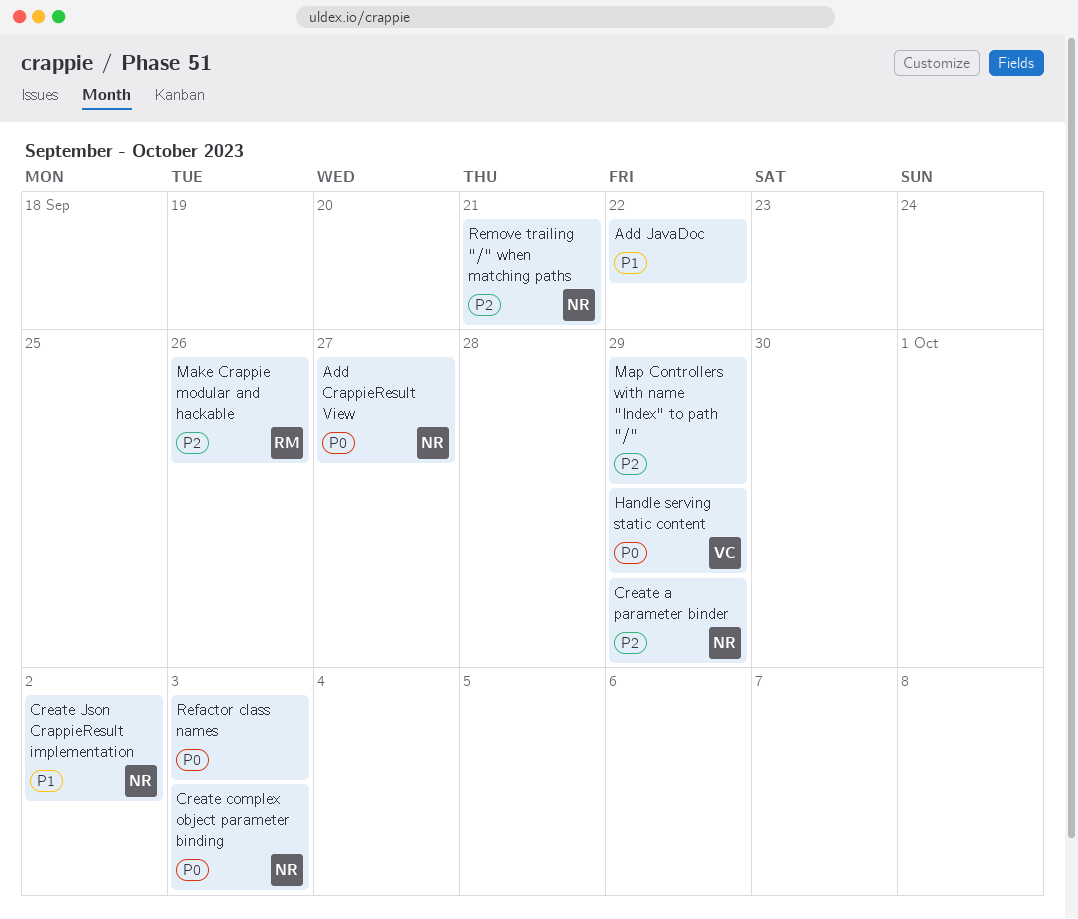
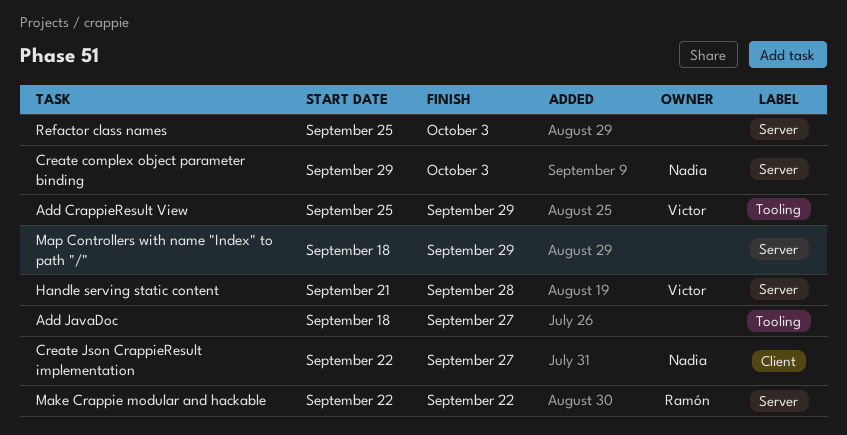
Add CrappieResult View, owner: Nadia -> Victor
Add CrappieResult View, due: Sep 27 -> Sep 29
Add JavaDoc, due: Sep 22 -> Sep 27
Create a parameter binder: present -> none
Create Json CrappieResult implementation, due: Oct 2 -> Sep 27
Handle serving static content, due: Sep 29 -> Sep 28
Make Crappie modular and hackable, due: Sep 26 -> Sep 22
Remove trailing "/" when matching paths: present -> none

